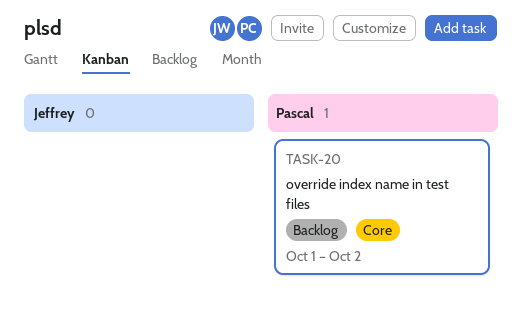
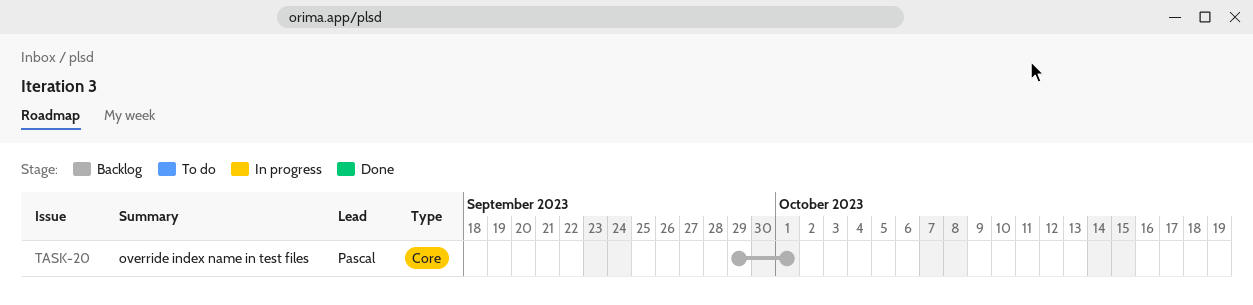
TASK-20, start: Oct 1 -> Sep 29
TASK-20, due: Oct 2 -> Oct 1

